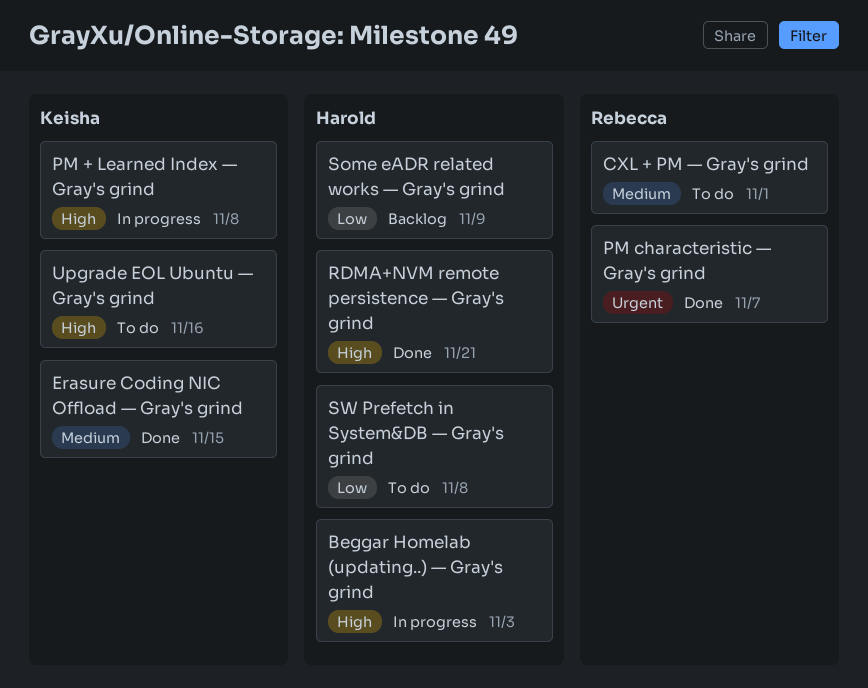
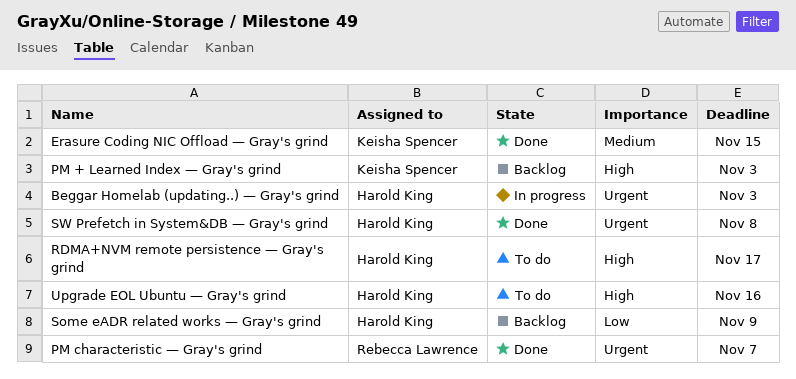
Beggar Homelab (updating..) — Gray's grind, priority: High -> Urgent
CXL + PM — Gray's grind: present -> none
PM + Learned Index — Gray's grind, status: In progress -> Backlog
PM + Learned Index — Gray's grind, due: Nov 8 -> Nov 3
RDMA+NVM remote persistence — Gray's grind, status: Done -> To do
RDMA+NVM remote persistence — Gray's grind, due: Nov 21 -> Nov 17
SW Prefetch in System&DB — Gray's grind, status: To do -> Done
SW Prefetch in System&DB — Gray's grind, priority: Low -> Urgent
Upgrade EOL Ubuntu — Gray's grind, owner: Keisha Spencer -> Harold King

